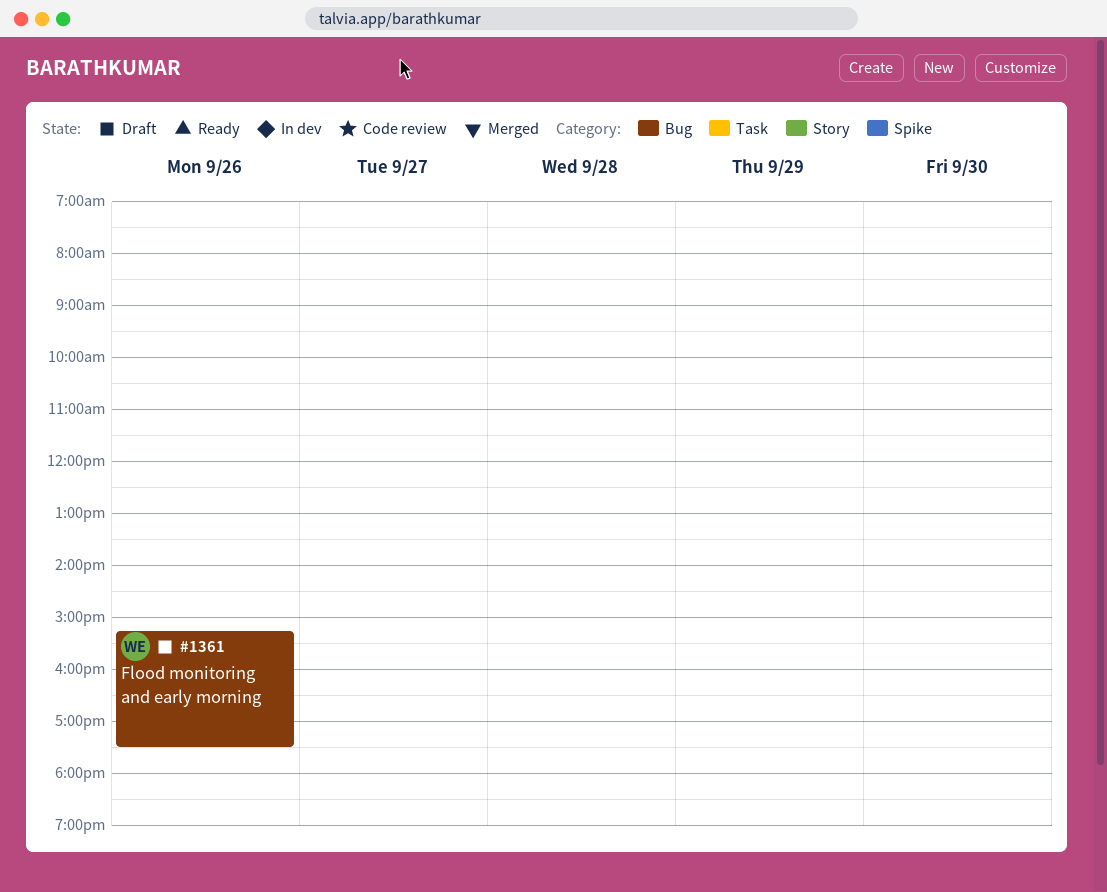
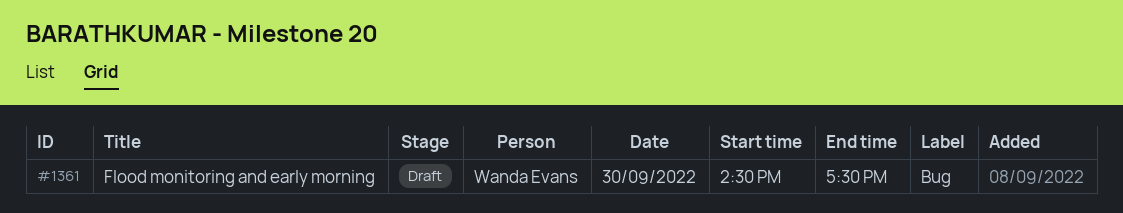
#1361, day: Sep 26 -> Sep 30
#1361, begins: 15:15 -> 14:30

